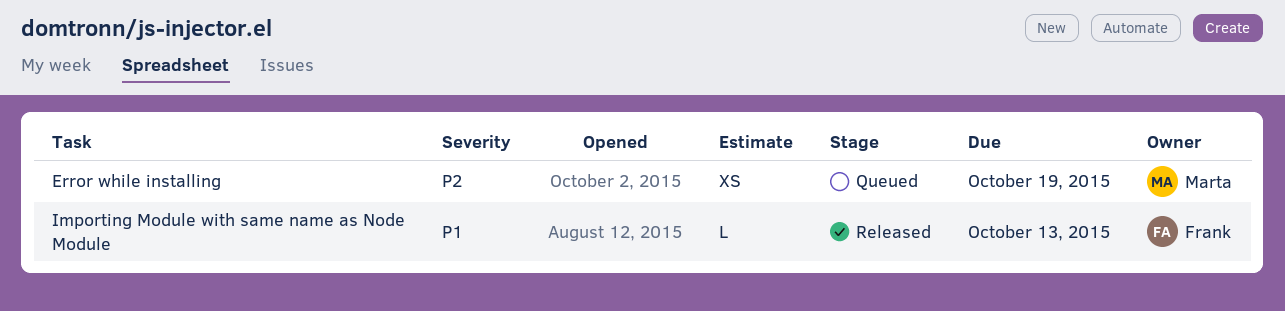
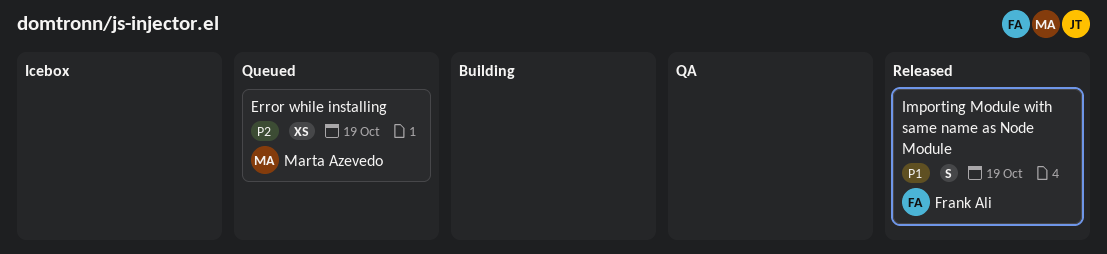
Importing Module with same name as Node Module, estimate: L -> S
Importing Module with same name as Node Module, due: Oct 13 -> Oct 19

